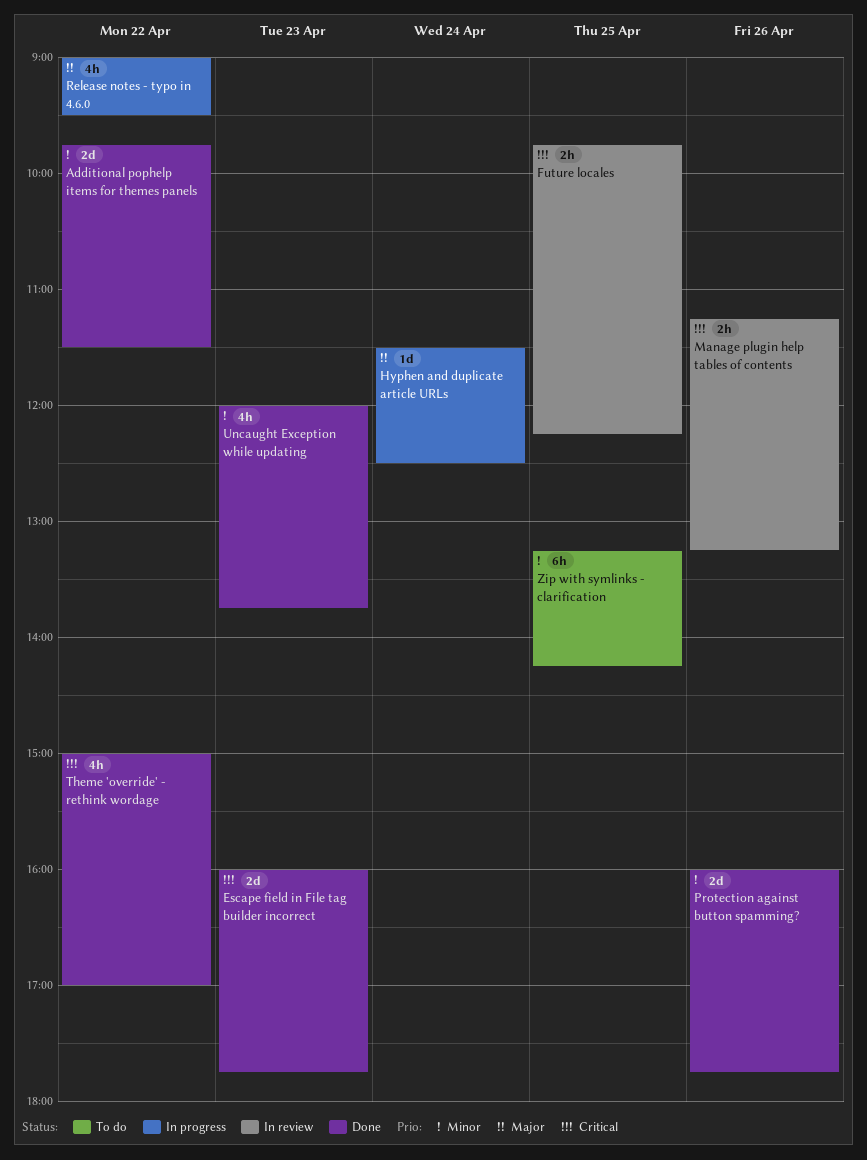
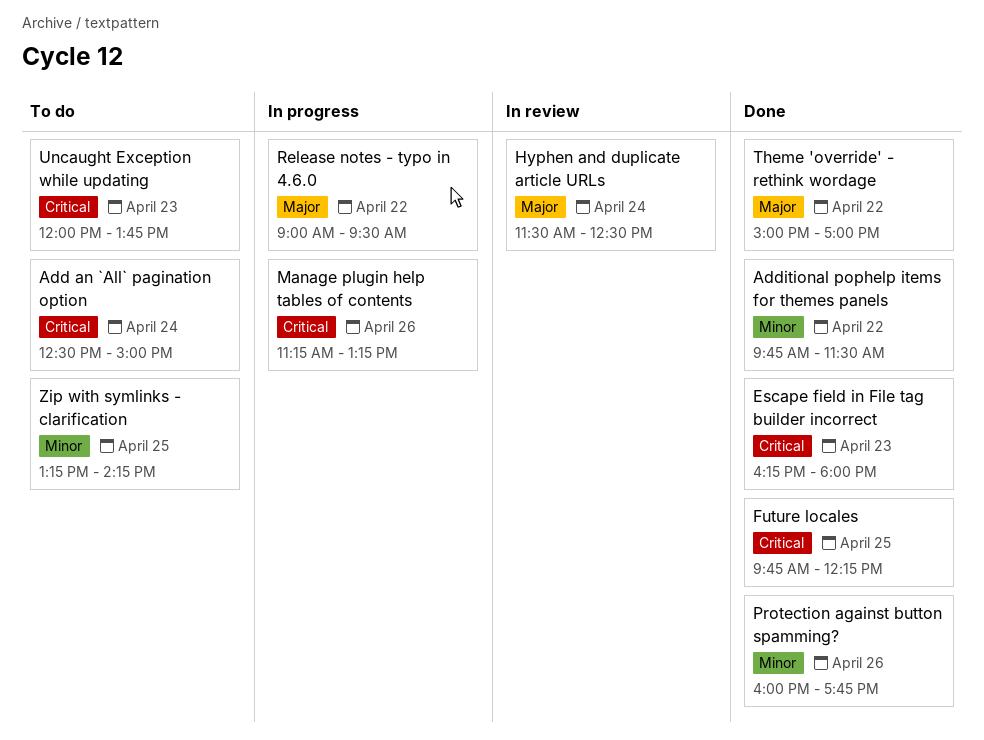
Add an `All` pagination option: none -> present
Escape field in File tag builder incorrect, begins: 16:00 -> 16:15
Escape field in File tag builder incorrect, ends: 17:45 -> 18:00
Future locales, status: In review -> Done
Hyphen and duplicate article URLs, status: In progress -> In review
Manage plugin help tables of contents, status: In review -> In progress
Theme 'override' - rethink wordage, priority: Critical -> Major
Uncaught Exception while updating, status: Done -> To do
Uncaught Exception while updating, priority: Minor -> Critical

